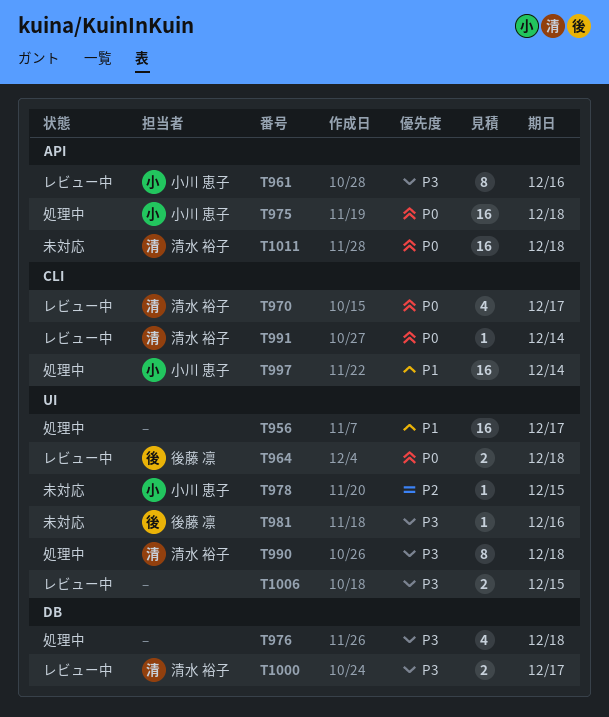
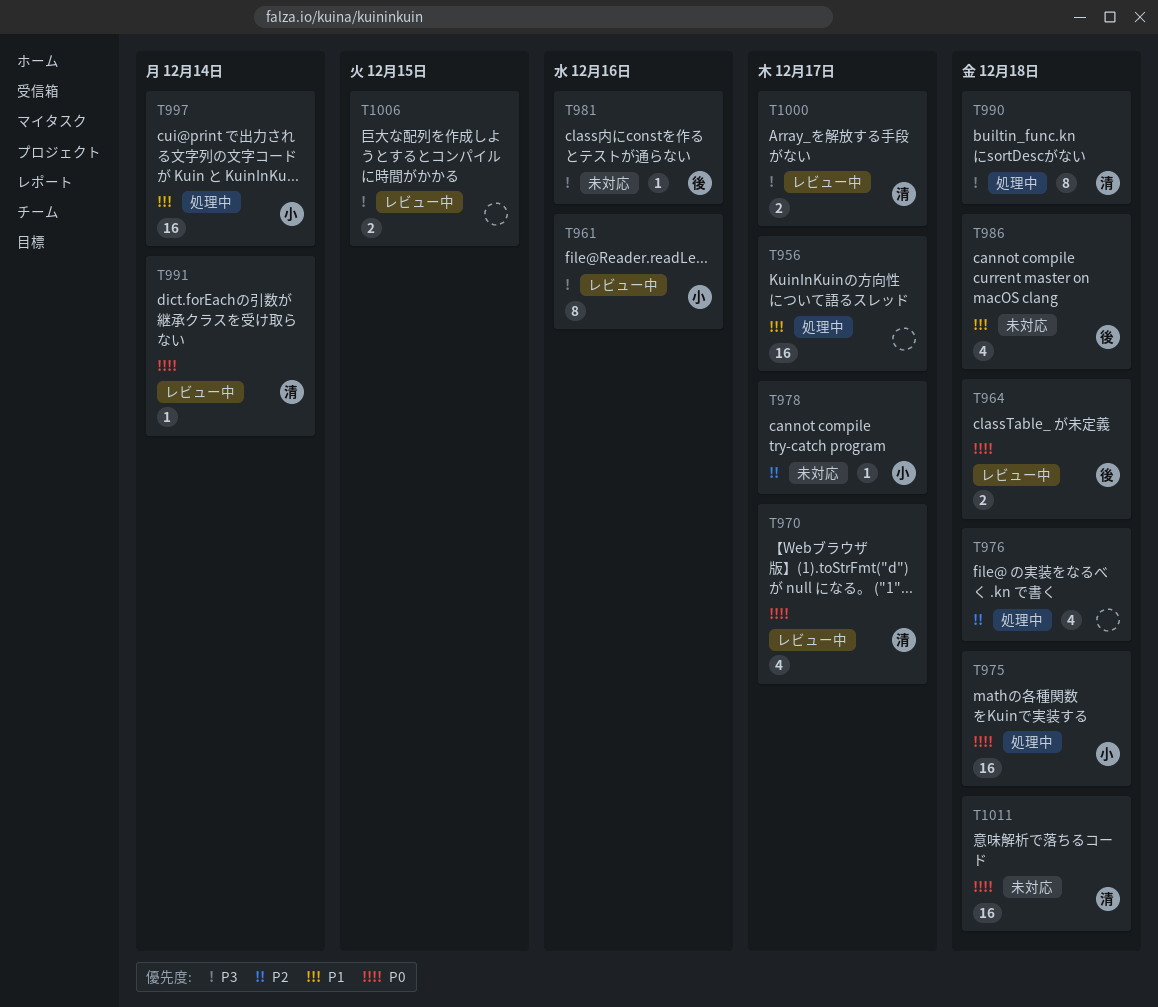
T976, priority: P3 -> P2
T978, due: Dec 15 -> Dec 17
T986: none -> present

